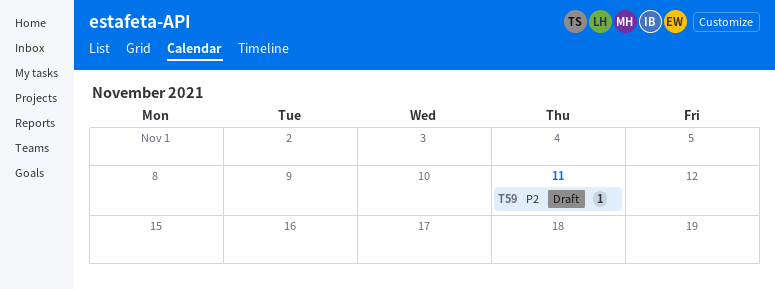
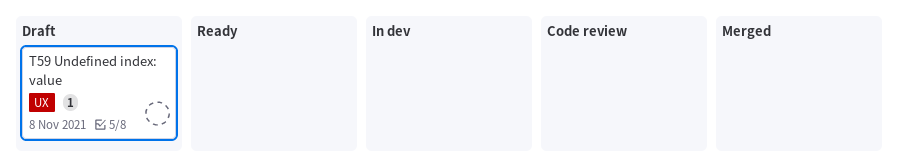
T59, due: Nov 11 -> Nov 8

